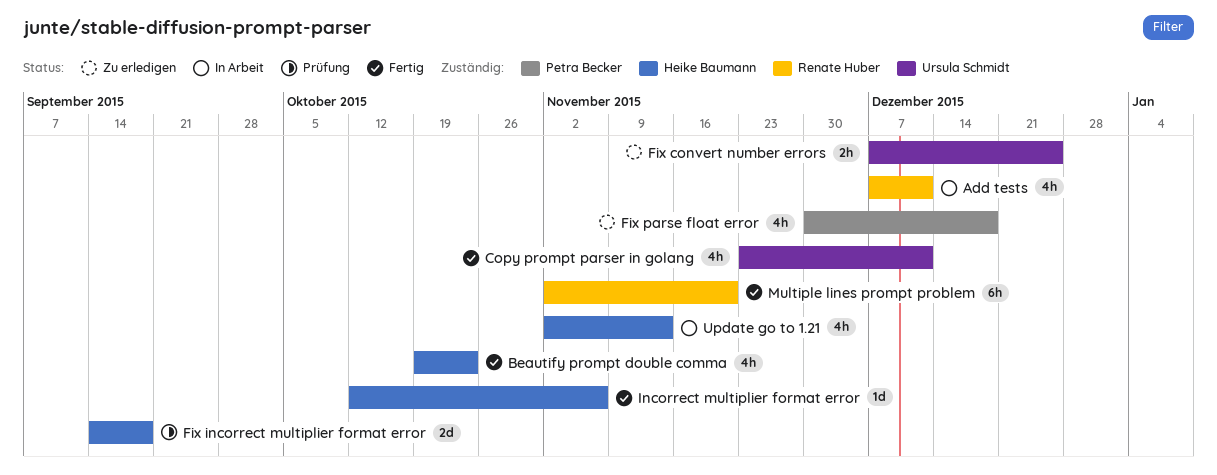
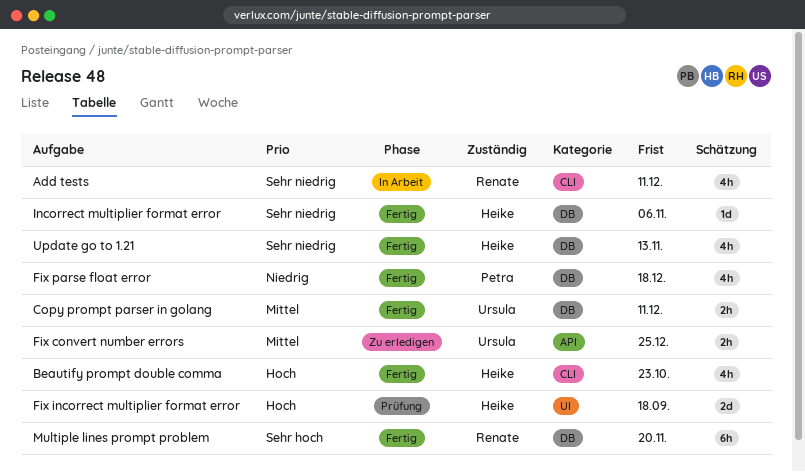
Copy prompt parser in golang, estimate: 4h -> 2h
Fix parse float error, status: Zu erledigen -> Fertig
Update go to 1.21, status: In Arbeit -> Fertig

